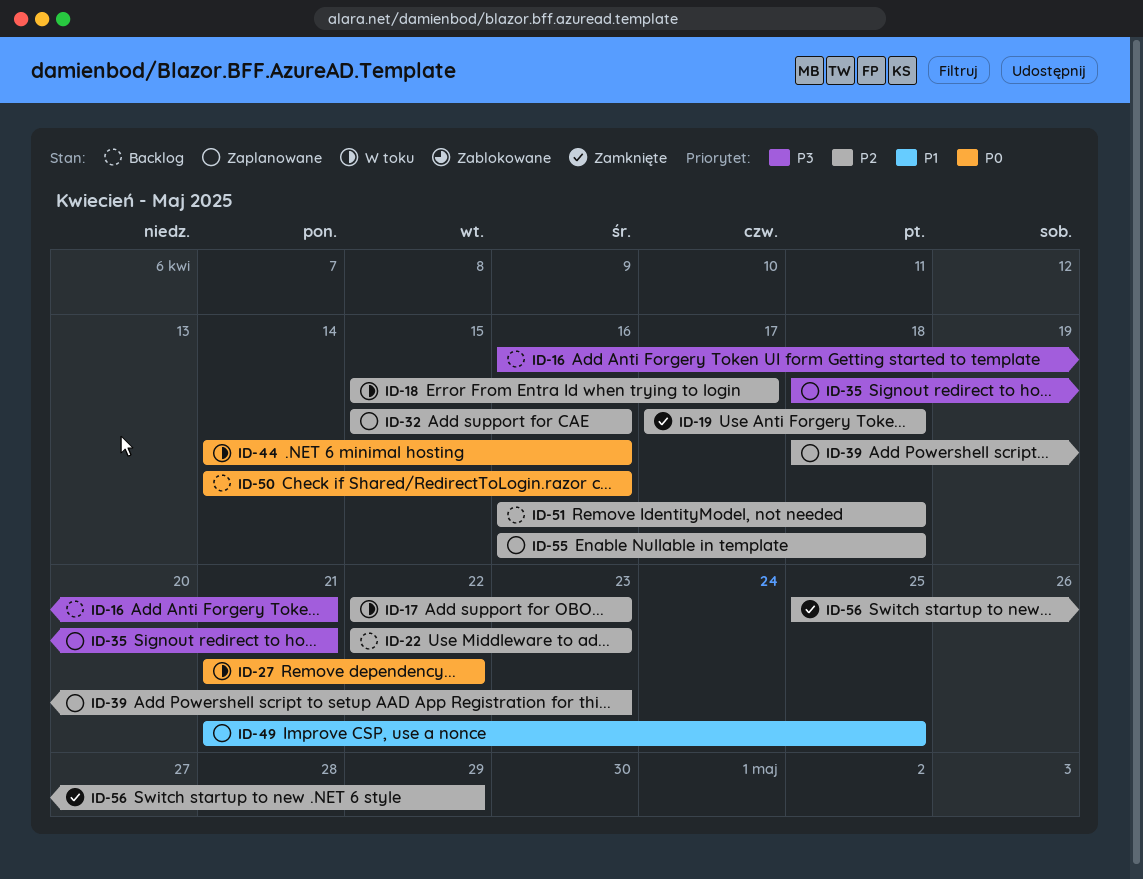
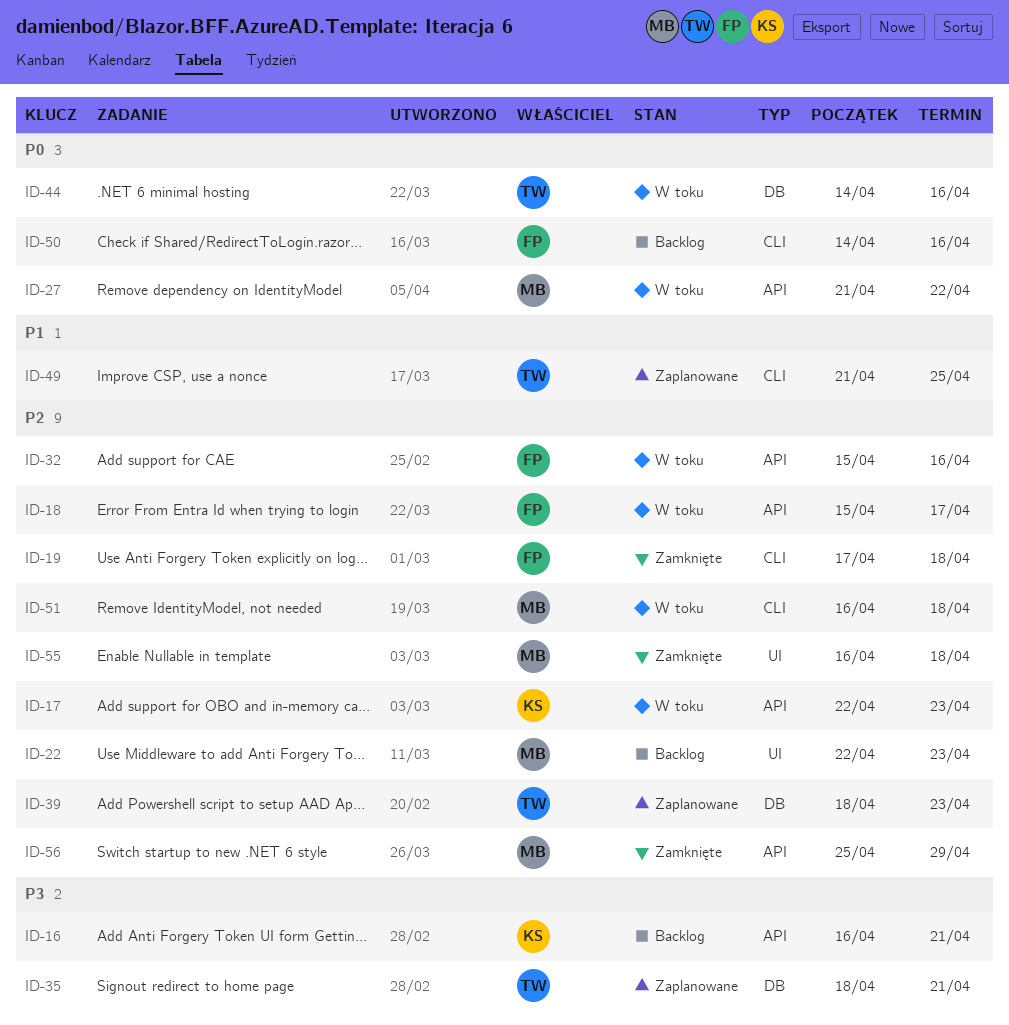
ID-32, status: Zaplanowane -> W toku
ID-51, status: Backlog -> W toku
ID-55, status: Zaplanowane -> Zamknięte

